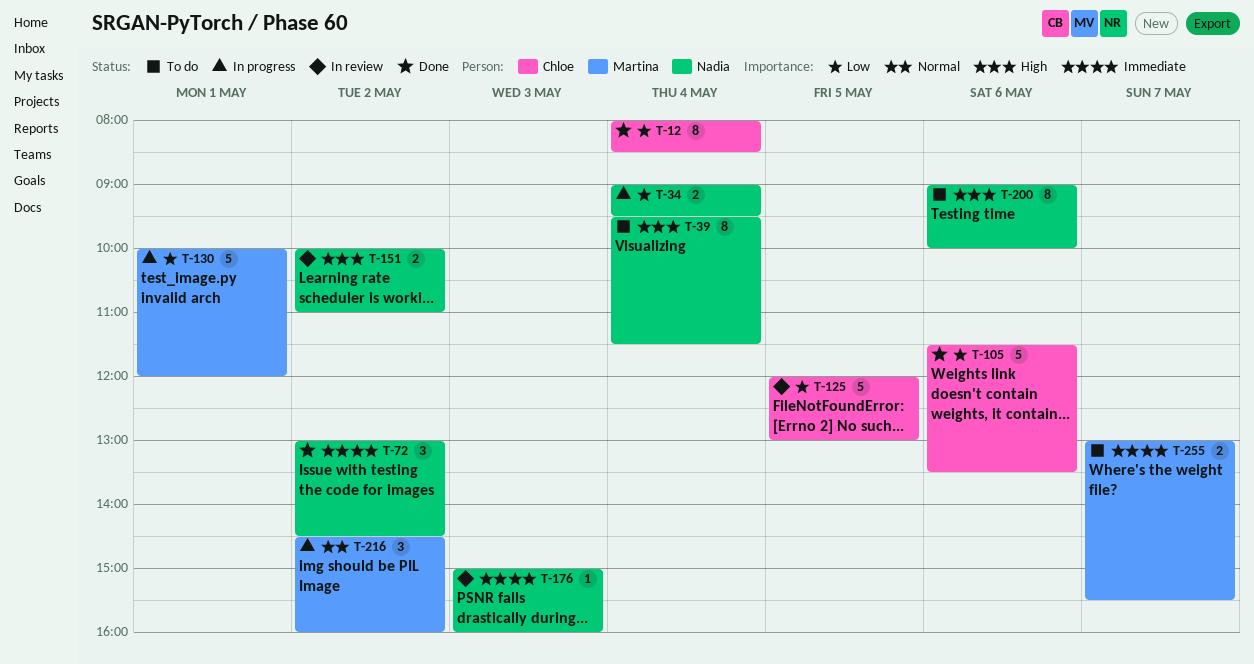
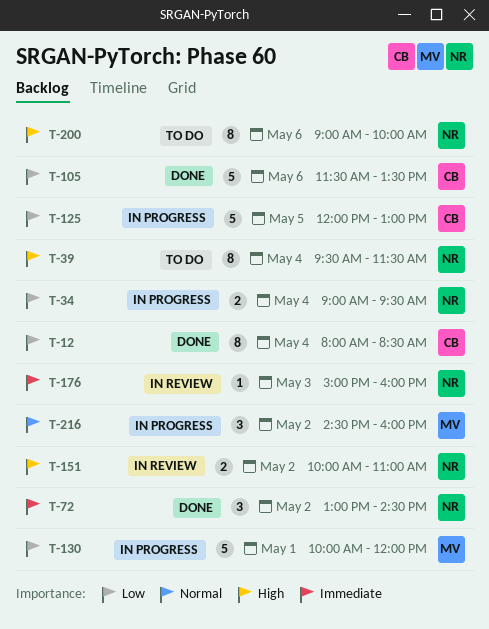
T-125, status: In review -> In progress
T-255: present -> none

